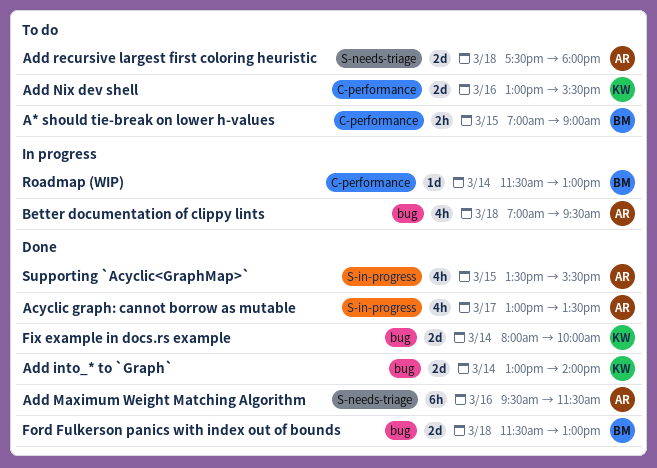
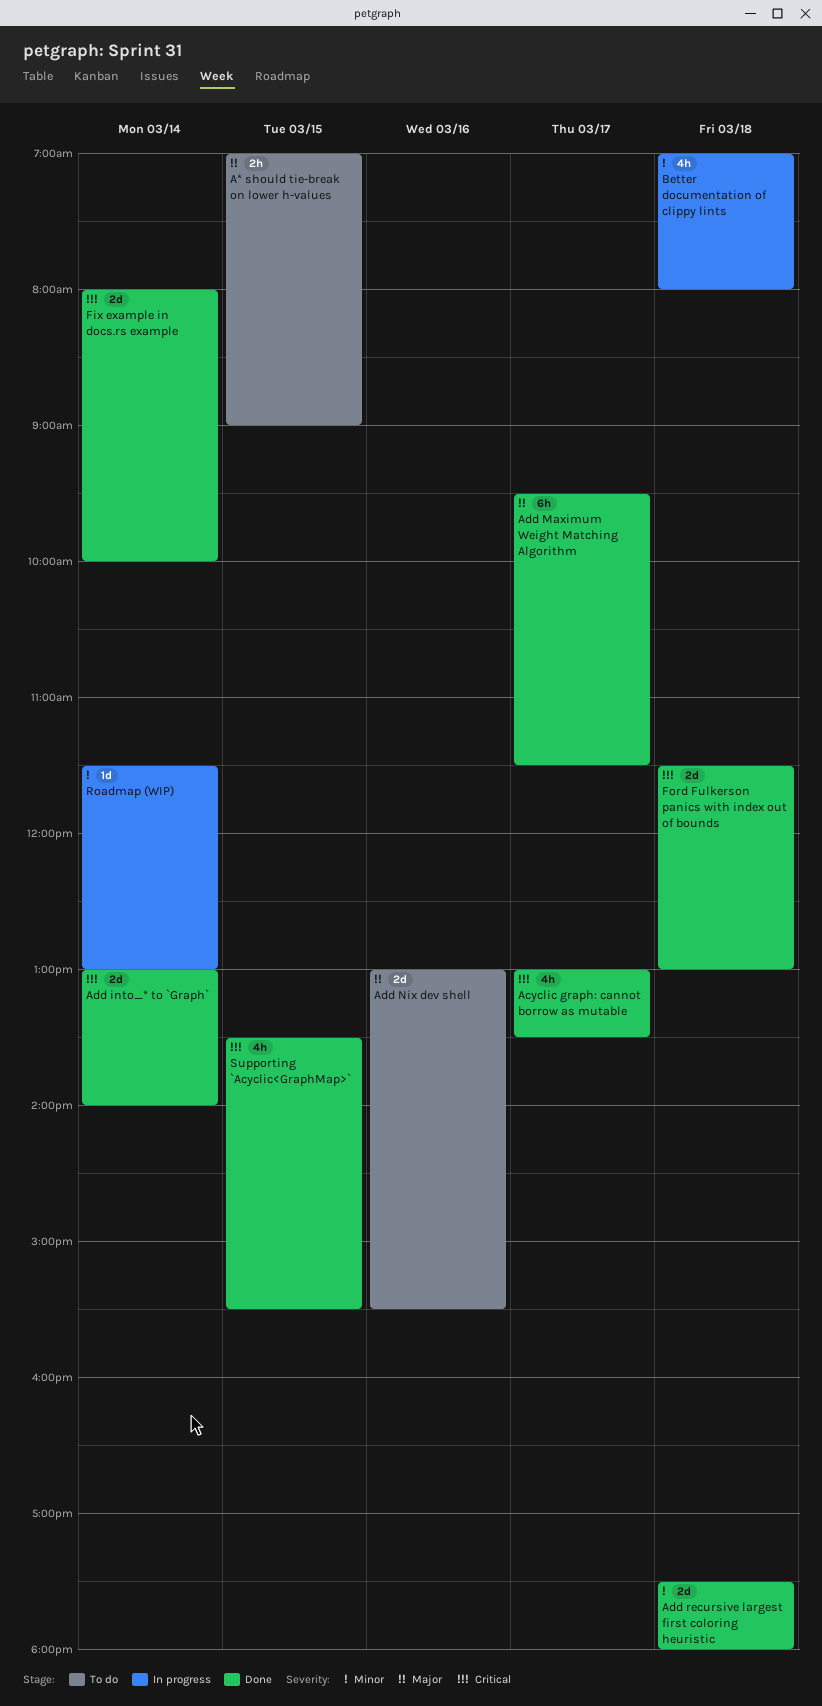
Add Maximum Weight Matching Algorithm, day: Mar 16 -> Mar 17
Add recursive largest first coloring heuristic, status: To do -> Done
Better documentation of clippy lints, ends: 09:30 -> 08:00

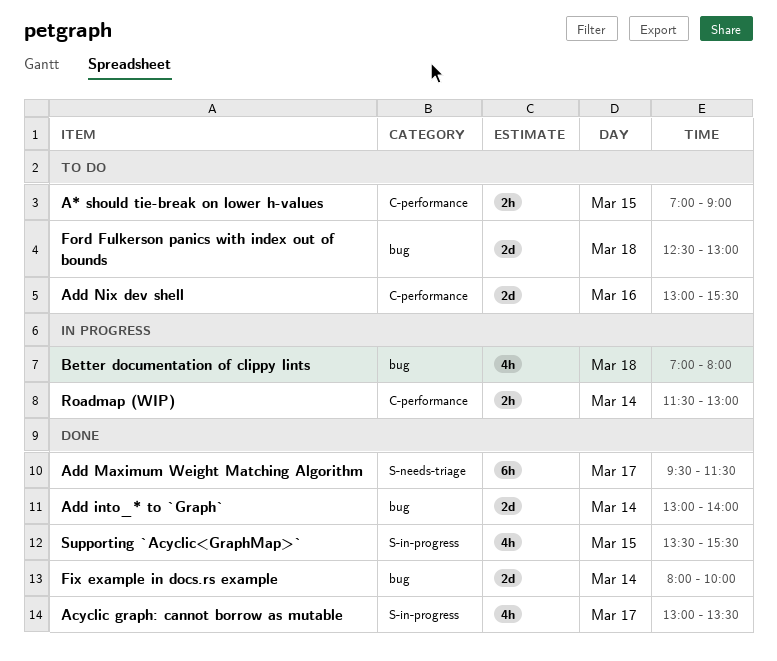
Add recursive largest first coloring heuristic: present -> none
Ford Fulkerson panics with index out of bounds, status: Done -> To do
Ford Fulkerson panics with index out of bounds, begins: 11:30 -> 12:30
Roadmap (WIP), estimate: 1d -> 2h

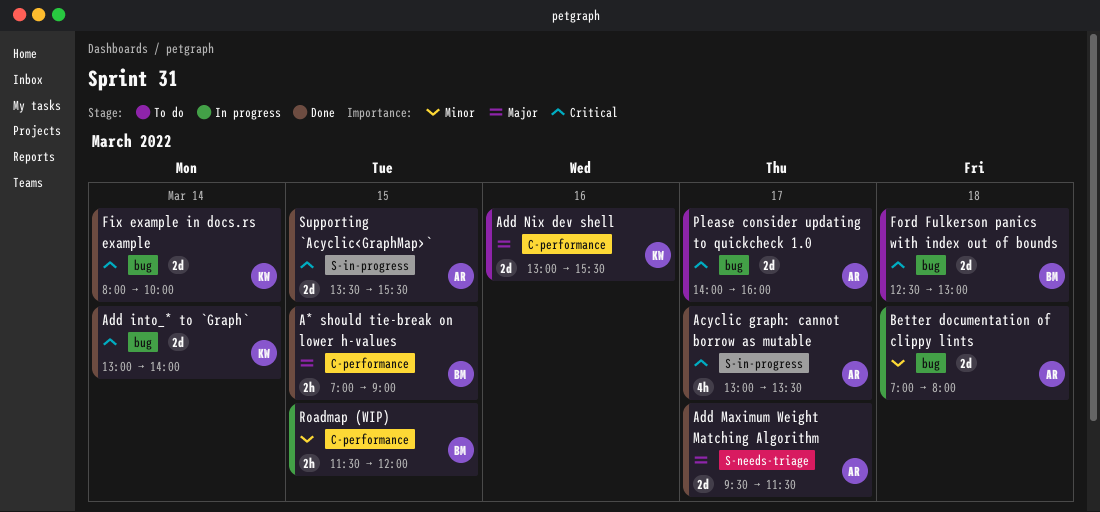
A* should tie-break on lower h-values, status: To do -> Done
Add Maximum Weight Matching Algorithm, estimate: 6h -> 2d
Better documentation of clippy lints, estimate: 4h -> 2d
Please consider updating to quickcheck 1.0: none -> present
Roadmap (WIP), day: Mar 14 -> Mar 15
Roadmap (WIP), ends: 13:00 -> 12:00
Supporting `Acyclic<GraphMap>`, estimate: 4h -> 2d

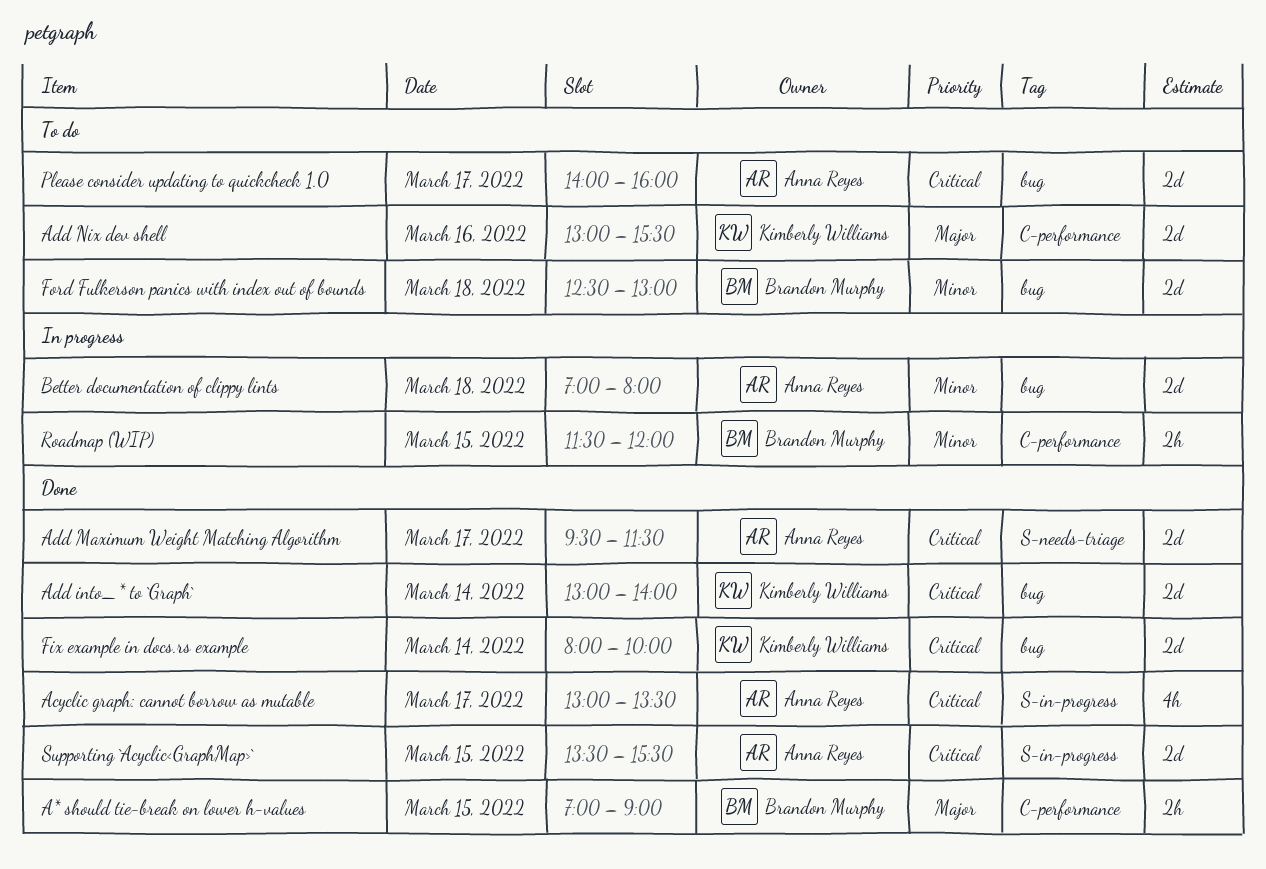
Add Maximum Weight Matching Algorithm, priority: Major -> Critical
Ford Fulkerson panics with index out of bounds, priority: Critical -> Minor

